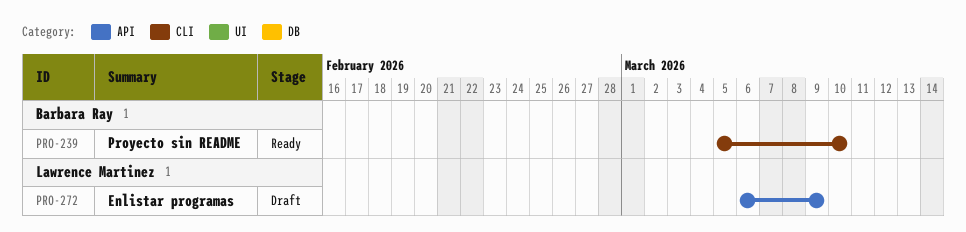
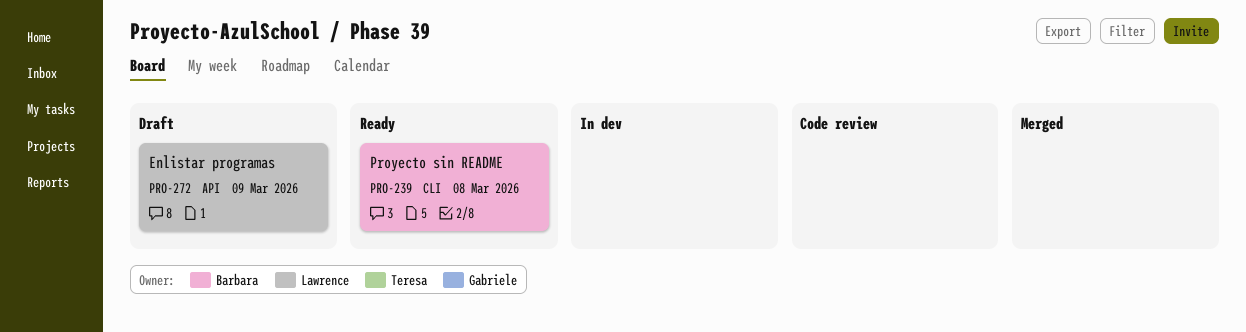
PRO-239, due: Mar 10 -> Mar 8

